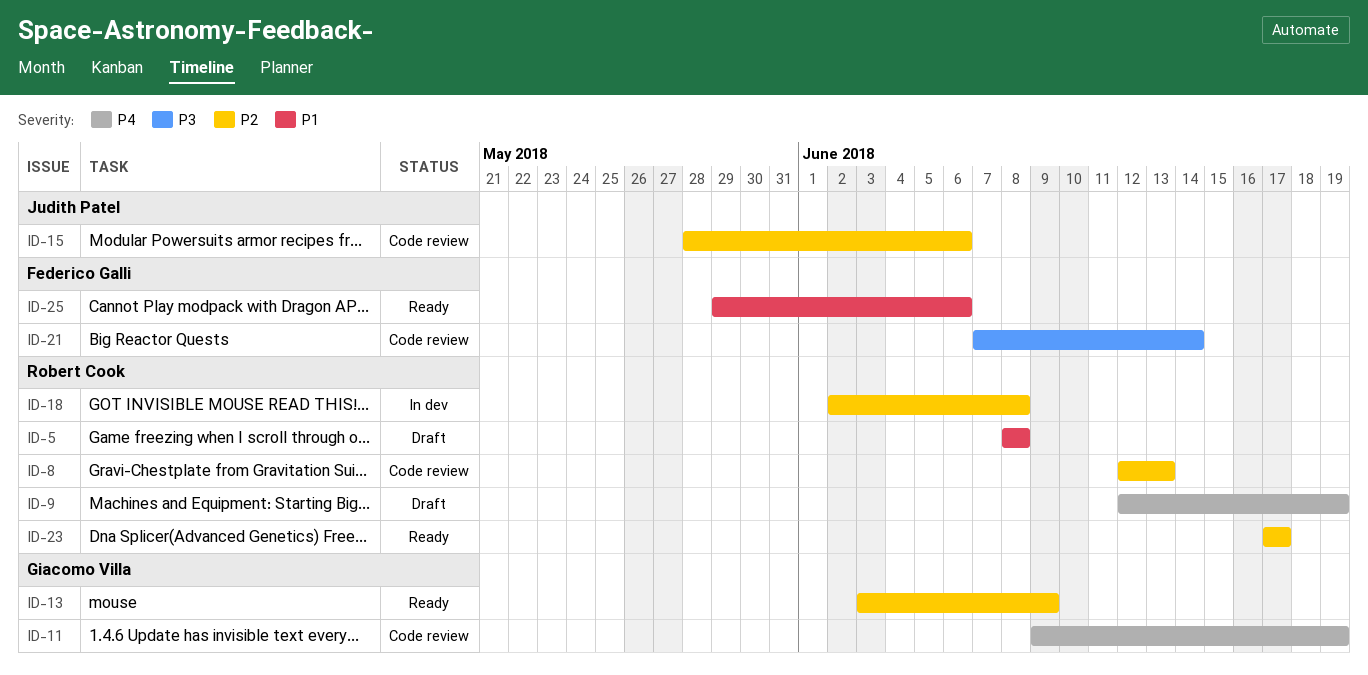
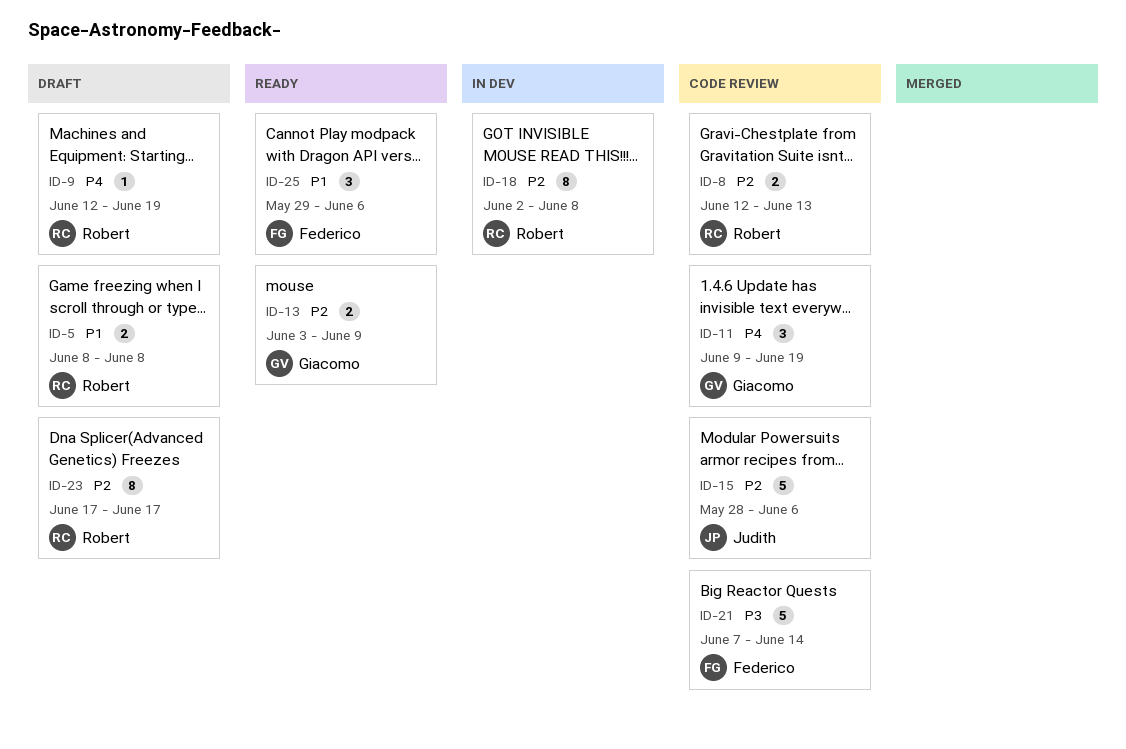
ID-23, status: Ready -> Draft

